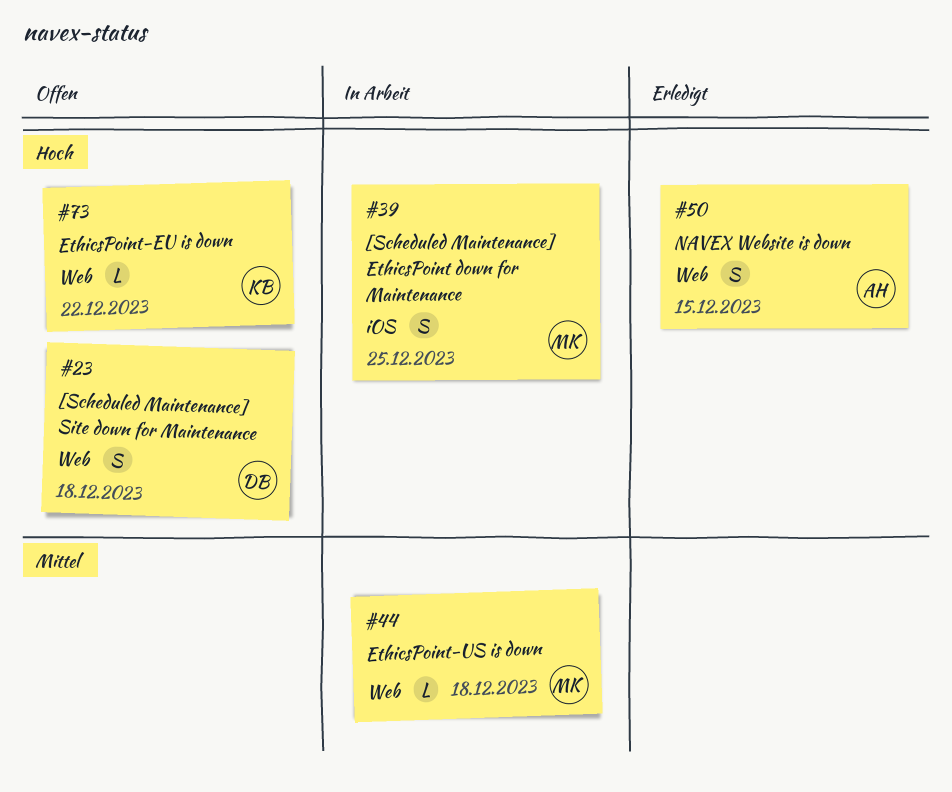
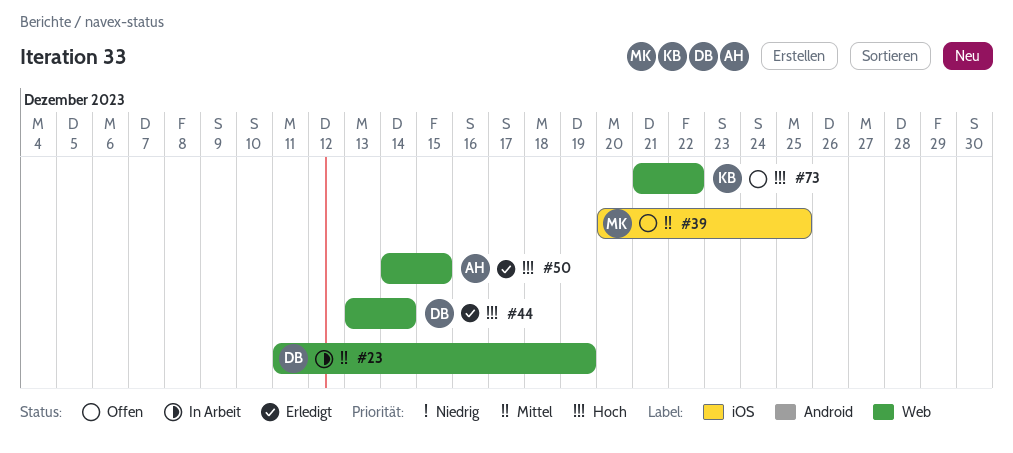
#23, status: Offen -> In Arbeit
#23, priority: Hoch -> Mittel
#23, due: Dec 18 -> Dec 19
#39, status: In Arbeit -> Offen
#39, priority: Hoch -> Mittel
#44, status: In Arbeit -> Erledigt
#44, owner: MK -> DB
#44, priority: Mittel -> Hoch
#44, due: Dec 18 -> Dec 14

